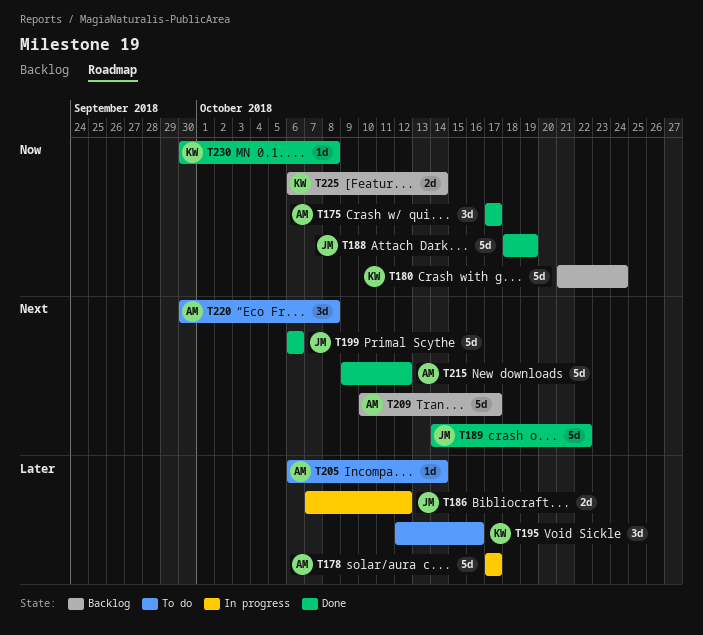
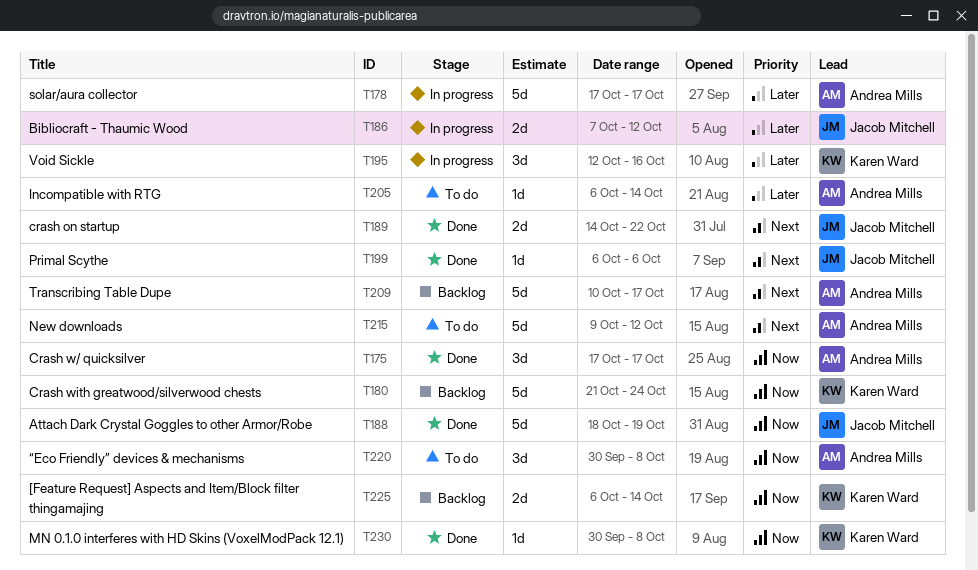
T189, estimate: 5d -> 2d
T195, status: To do -> In progress
T199, estimate: 5d -> 1d
T215, status: Done -> To do
T220, priority: Next -> Now

